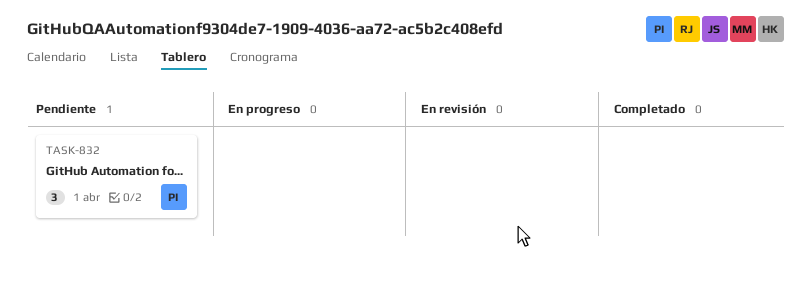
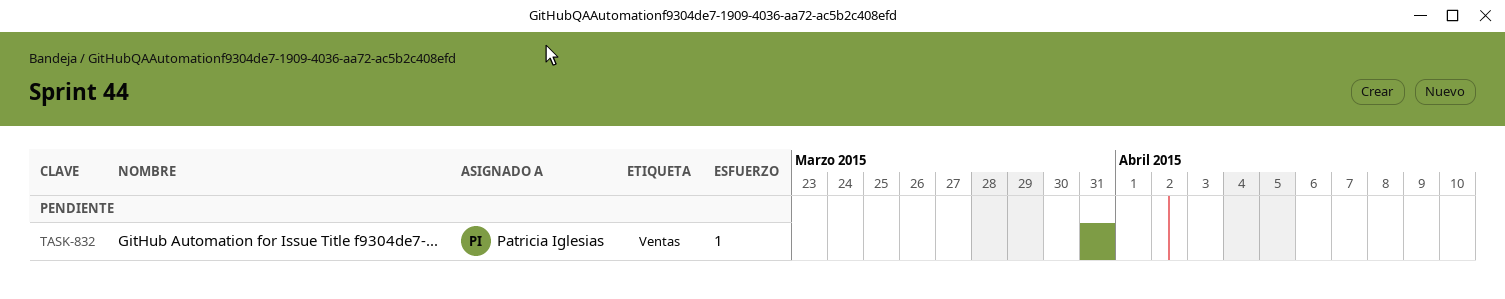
TASK-832, estimate: 3 -> 1
TASK-832, due: Apr 1 -> Mar 31

